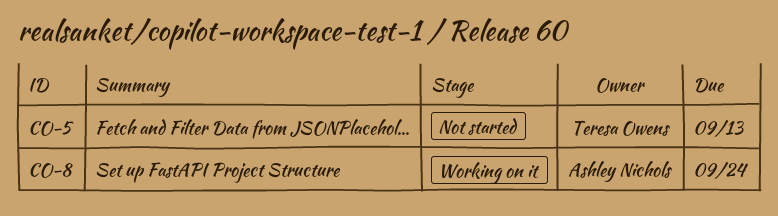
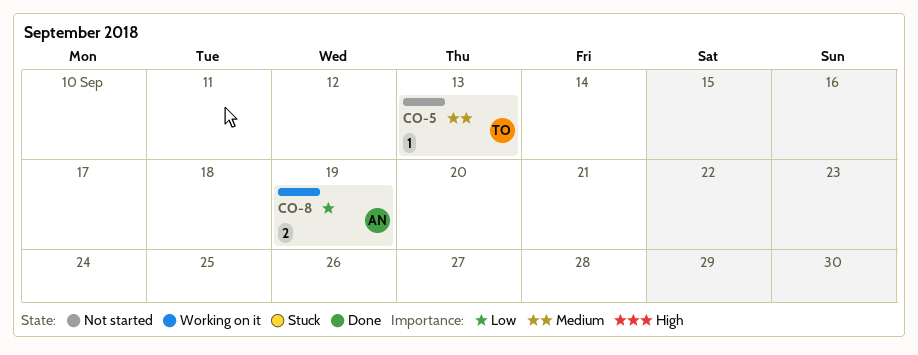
CO-8, due: Sep 24 -> Sep 19

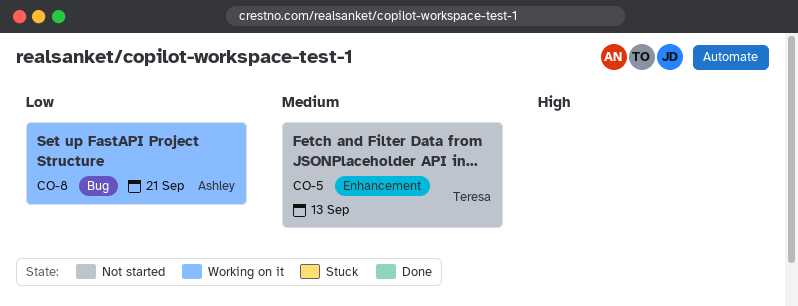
CO-8, due: Sep 19 -> Sep 21

